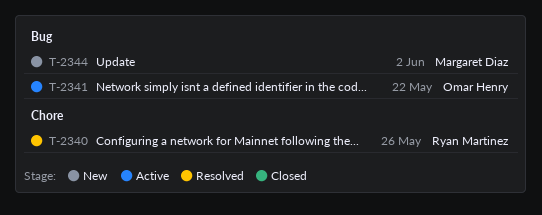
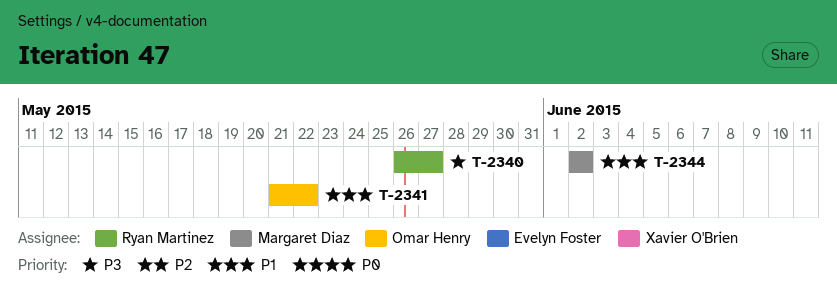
T-2340, due: May 26 -> May 27

